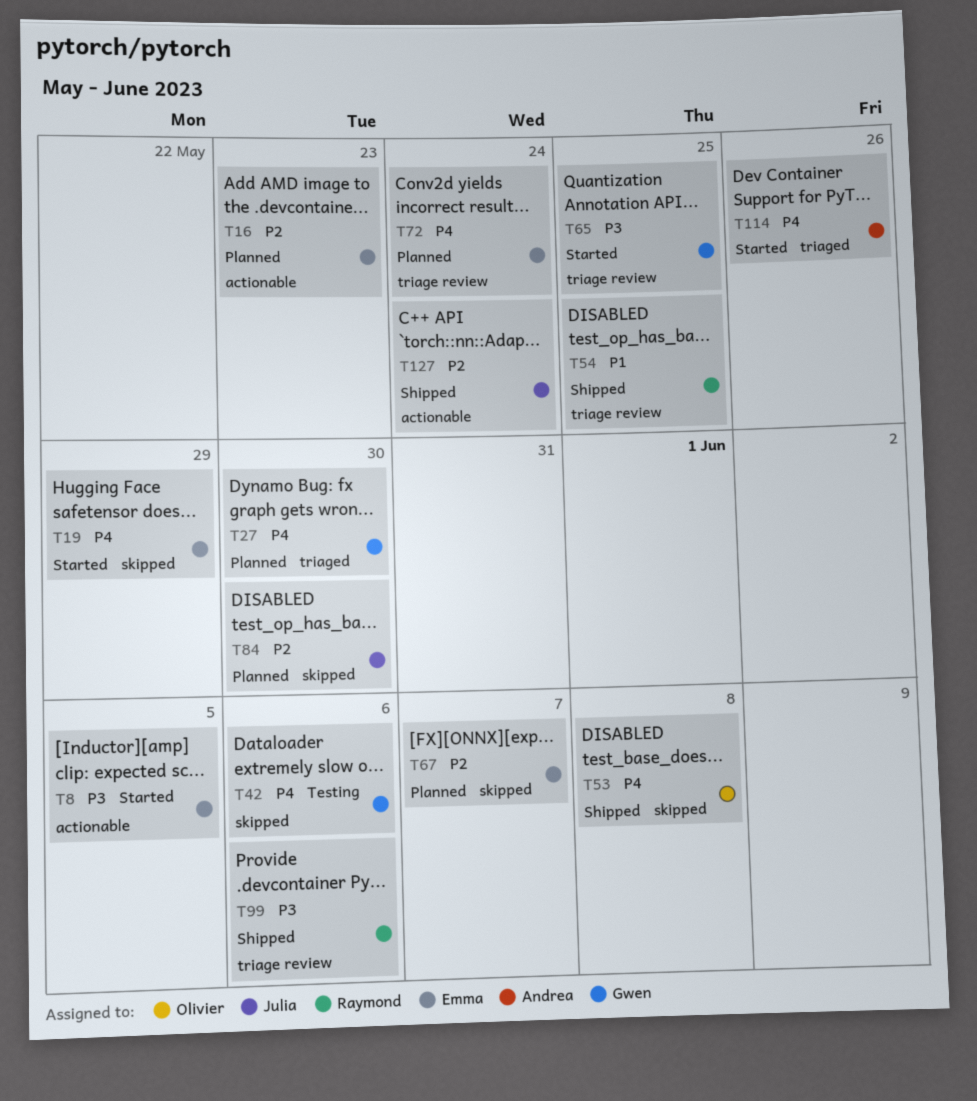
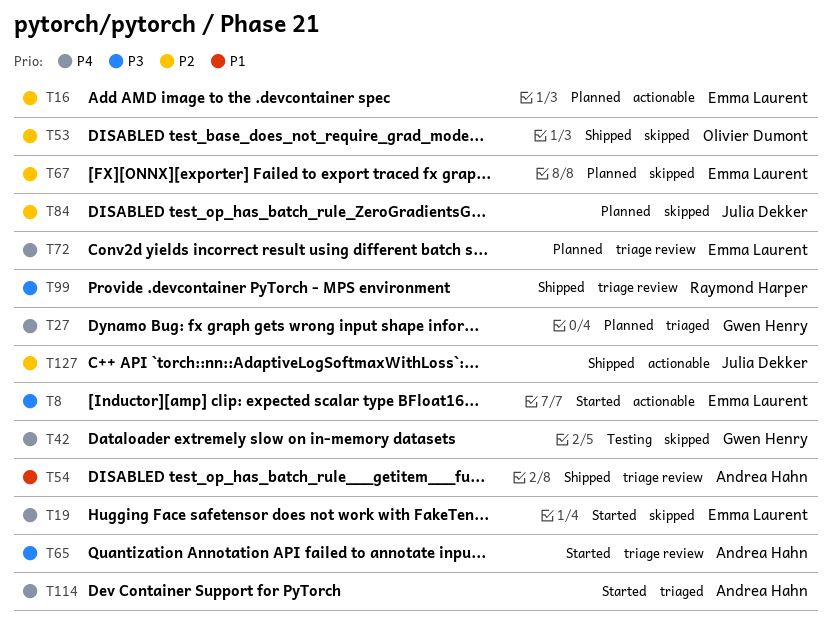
T53, priority: P4 -> P2
T54, owner: Raymond Harper -> Andrea Hahn
T65, owner: Gwen Henry -> Andrea Hahn

